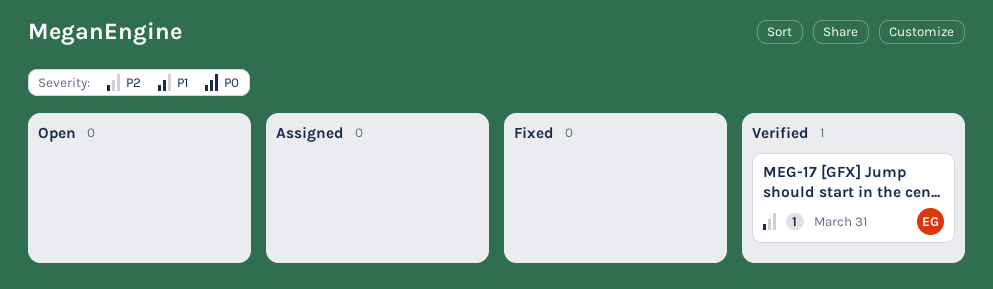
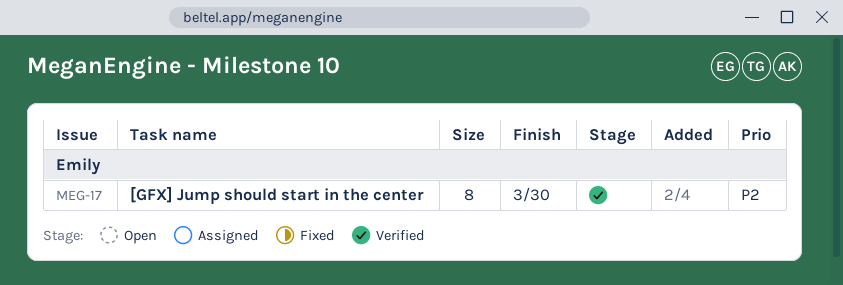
MEG-17, estimate: 1 -> 8
MEG-17, due: Mar 31 -> Mar 30

